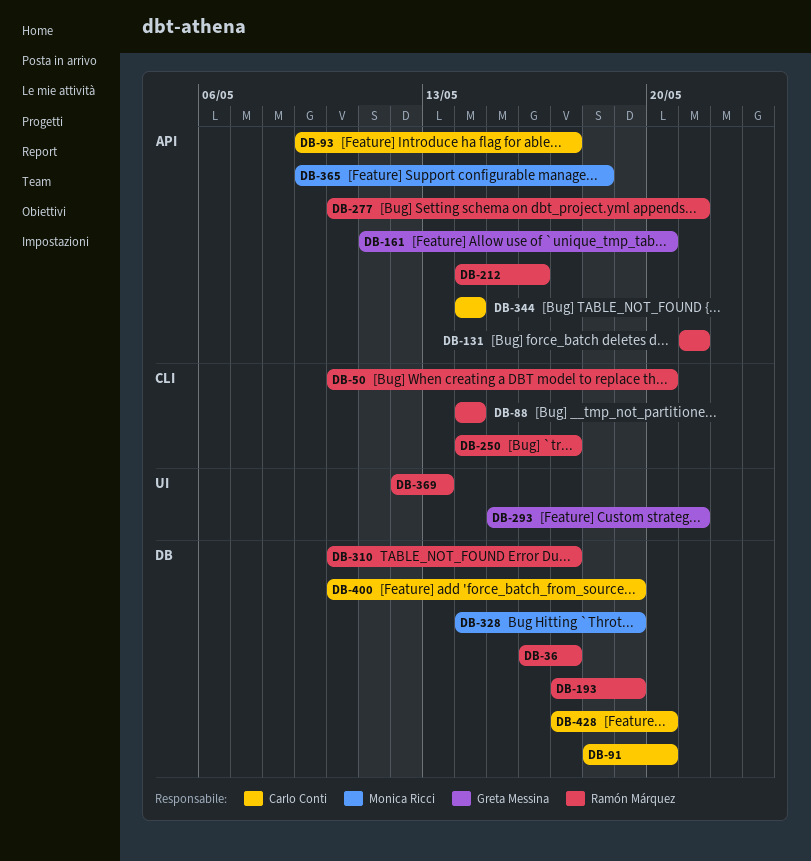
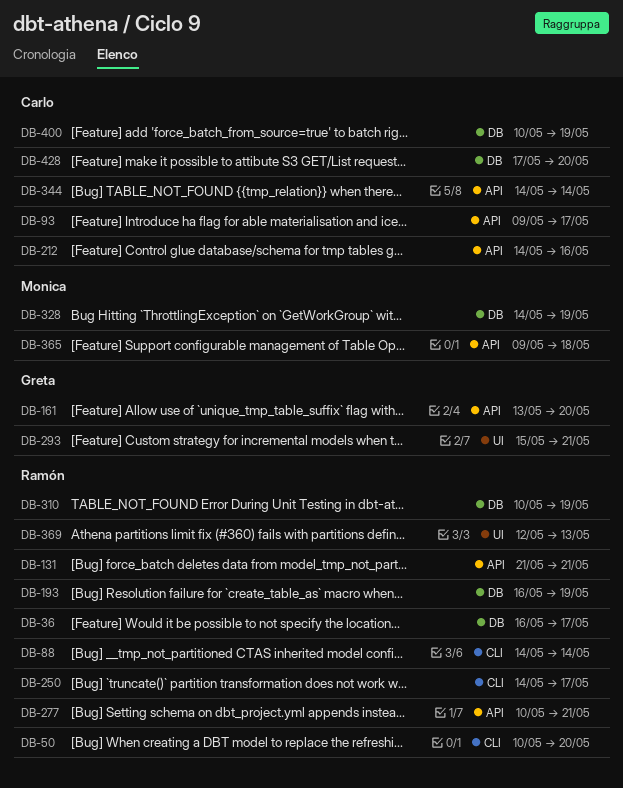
DB-91: present -> none
DB-161, start: May 11 -> May 13
DB-193, start: May 17 -> May 16
DB-212, owner: Ramón Márquez -> Carlo Conti
DB-310, due: May 17 -> May 19

